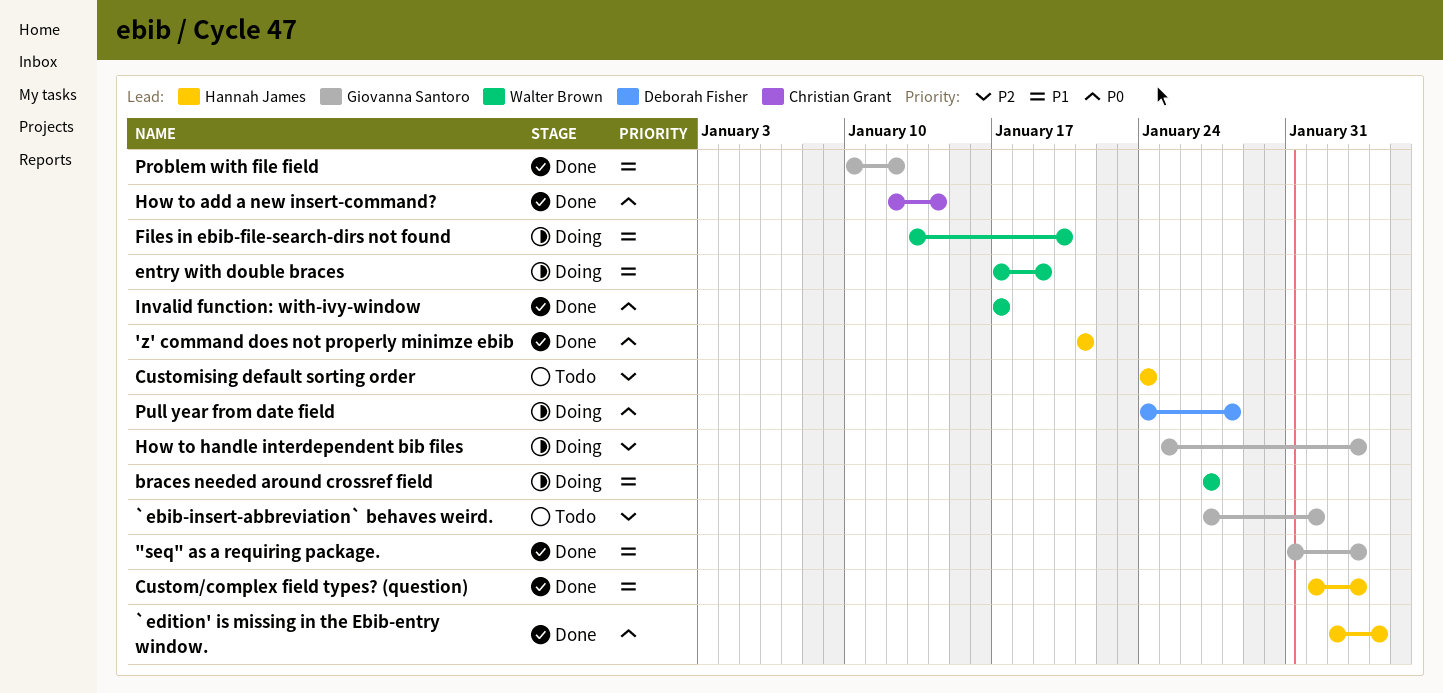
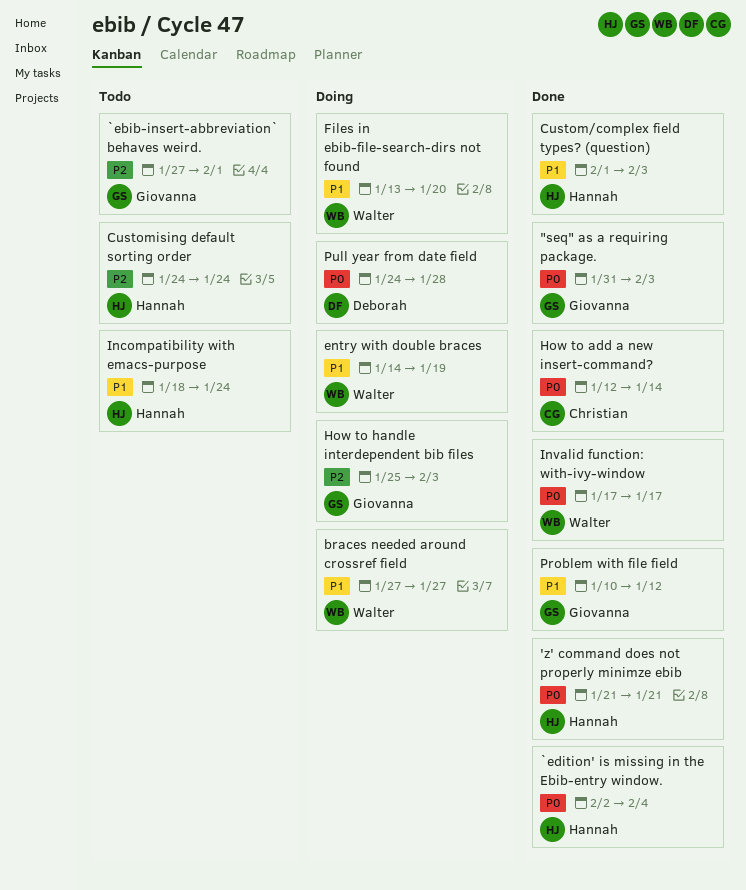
"seq" as a requiring package., priority: P1 -> P0
entry with double braces, start: Jan 17 -> Jan 14
Incompatibility with emacs-purpose: none -> present

